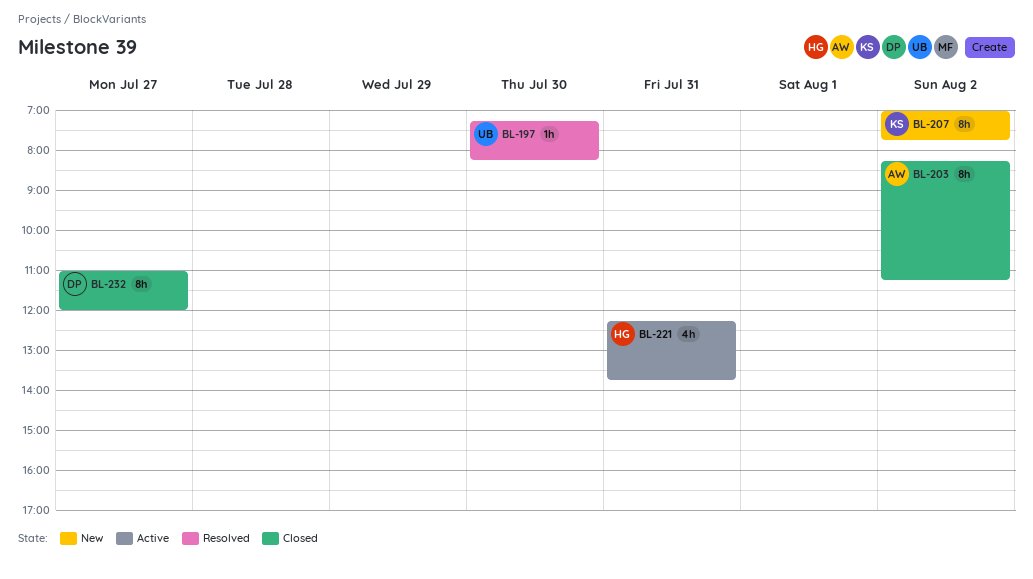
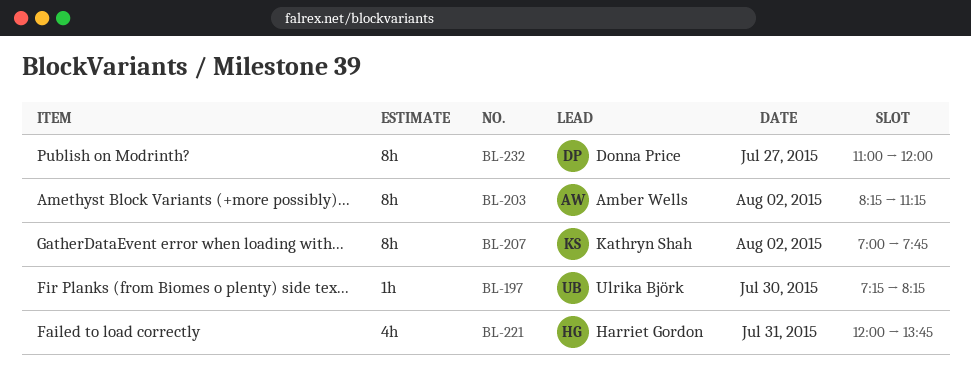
BL-221, begins: 12:15 -> 12:00

